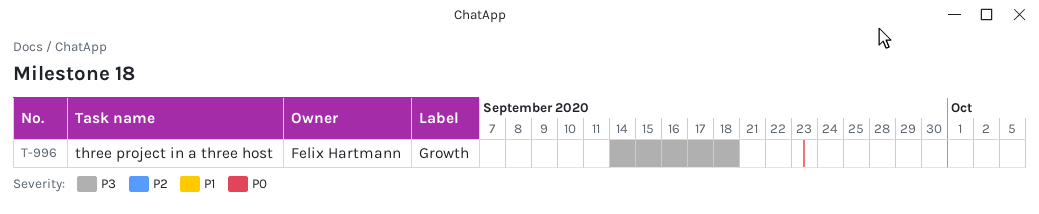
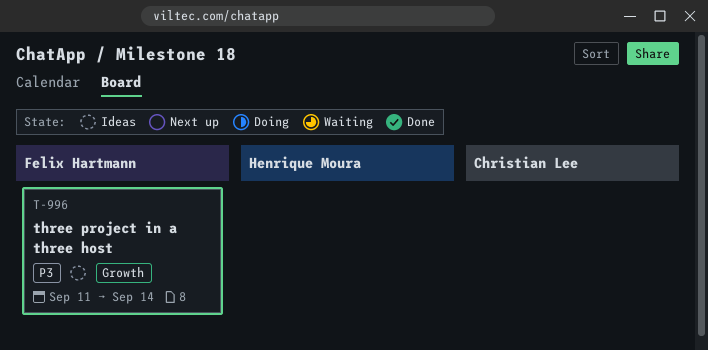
T-996, start: Sep 14 -> Sep 11
T-996, due: Sep 18 -> Sep 14

